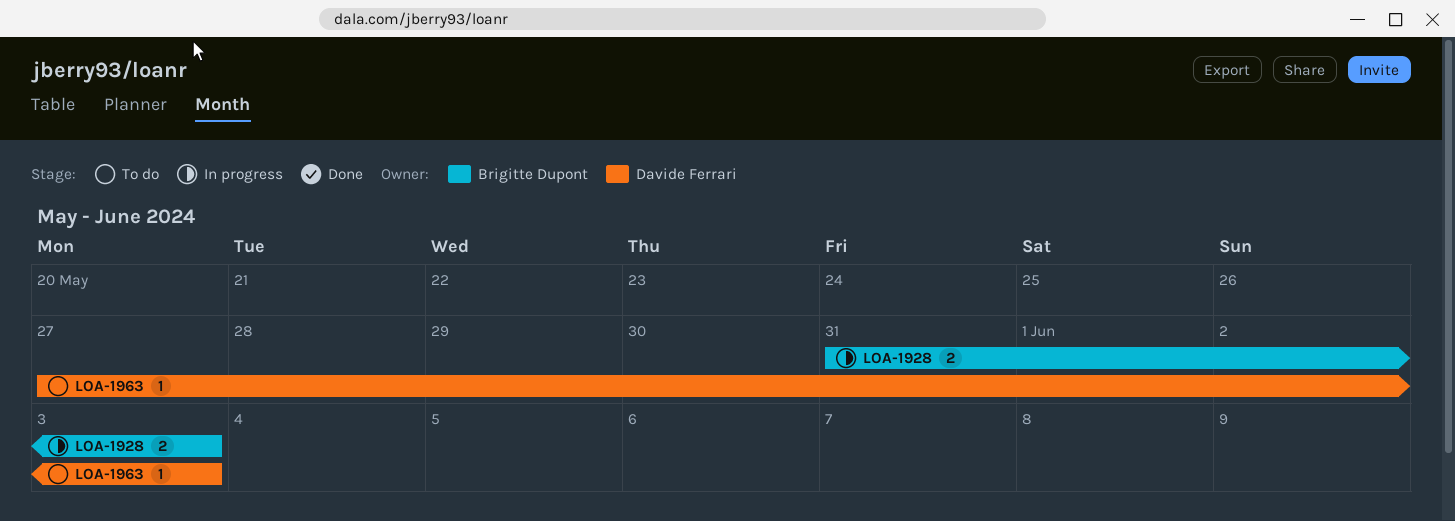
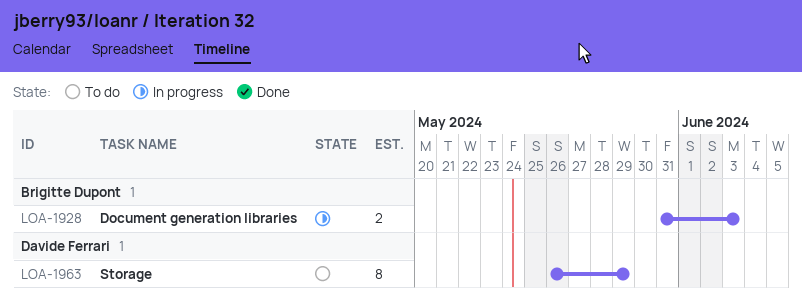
LOA-1963, estimate: 1 -> 8
LOA-1963, start: May 27 -> May 26
LOA-1963, due: Jun 3 -> May 29

